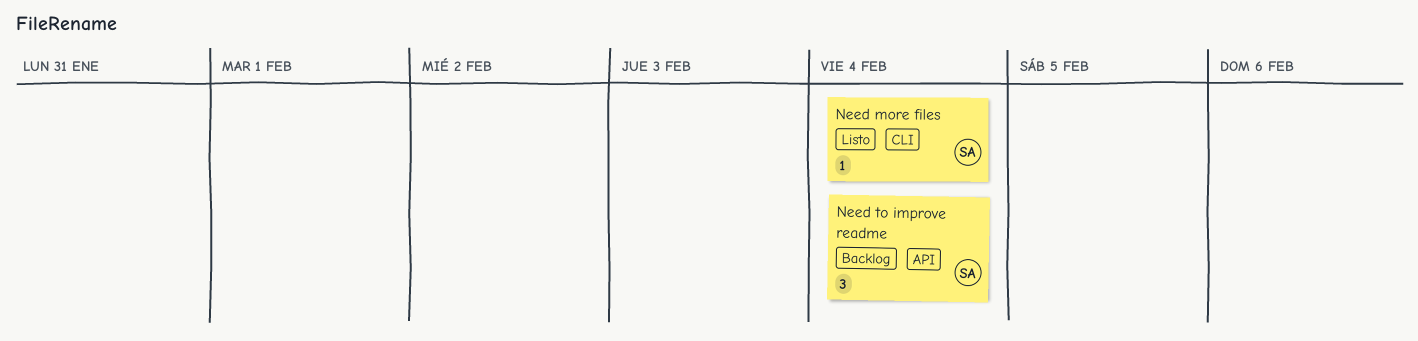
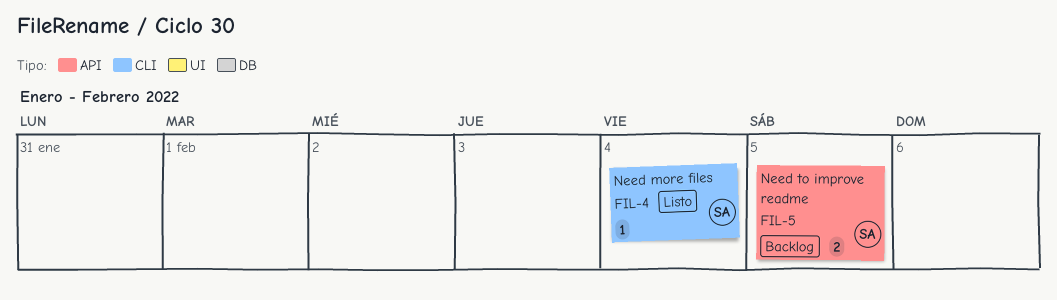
Need to improve readme, estimate: 3 -> 2
Need to improve readme, due: Feb 4 -> Feb 5

